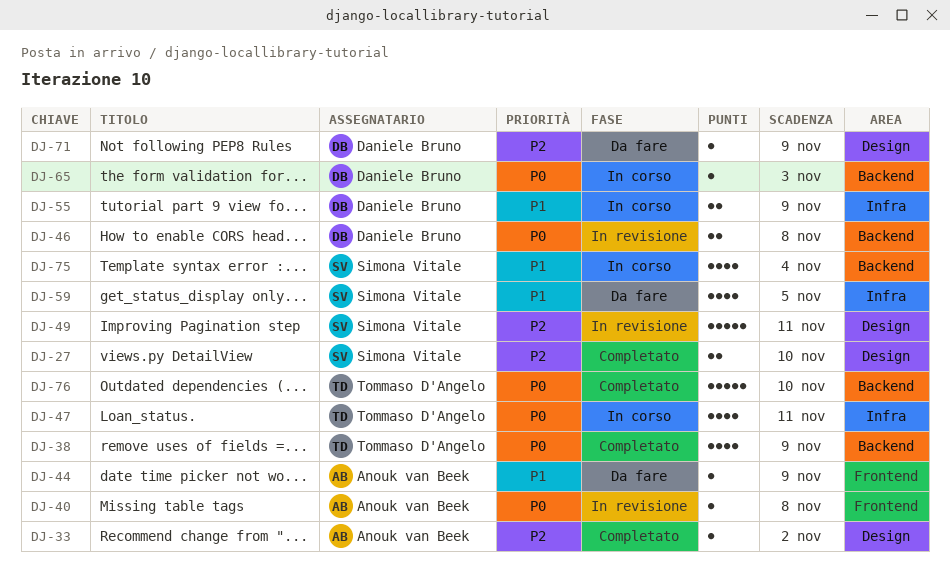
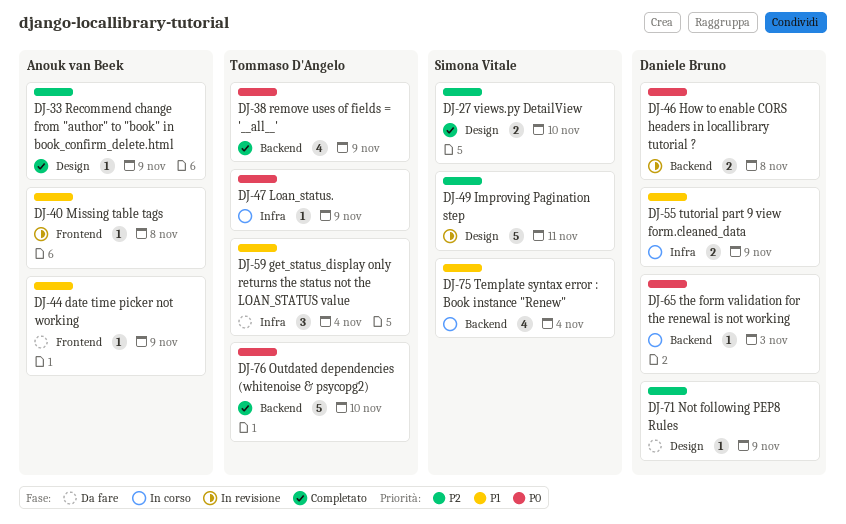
DJ-33, due: Nov 2 -> Nov 9
DJ-40, priority: P0 -> P1
DJ-47, estimate: 4 -> 1
DJ-47, due: Nov 11 -> Nov 9
DJ-59, owner: Simona Vitale -> Tommaso D'Angelo
DJ-59, estimate: 4 -> 3
DJ-59, due: Nov 5 -> Nov 4

